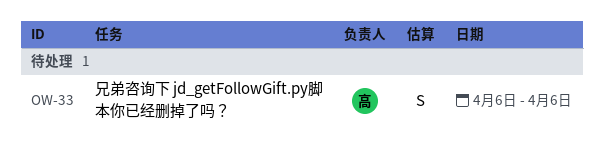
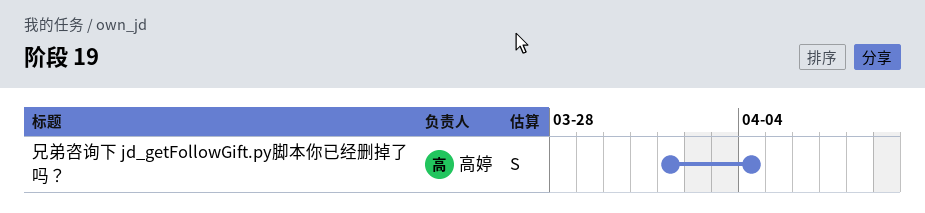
兄弟咨询下 jd_getFollowGift.py脚本你已经删掉了吗？, start: Apr 6 -> Apr 1
兄弟咨询下 jd_getFollowGift.py脚本你已经删掉了吗？, due: Apr 6 -> Apr 4

